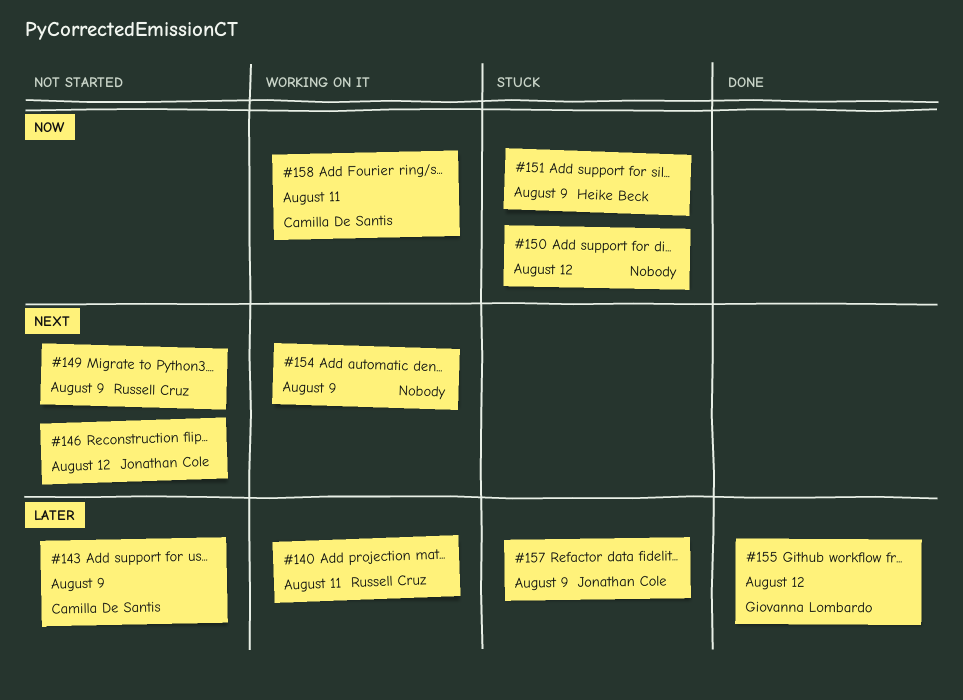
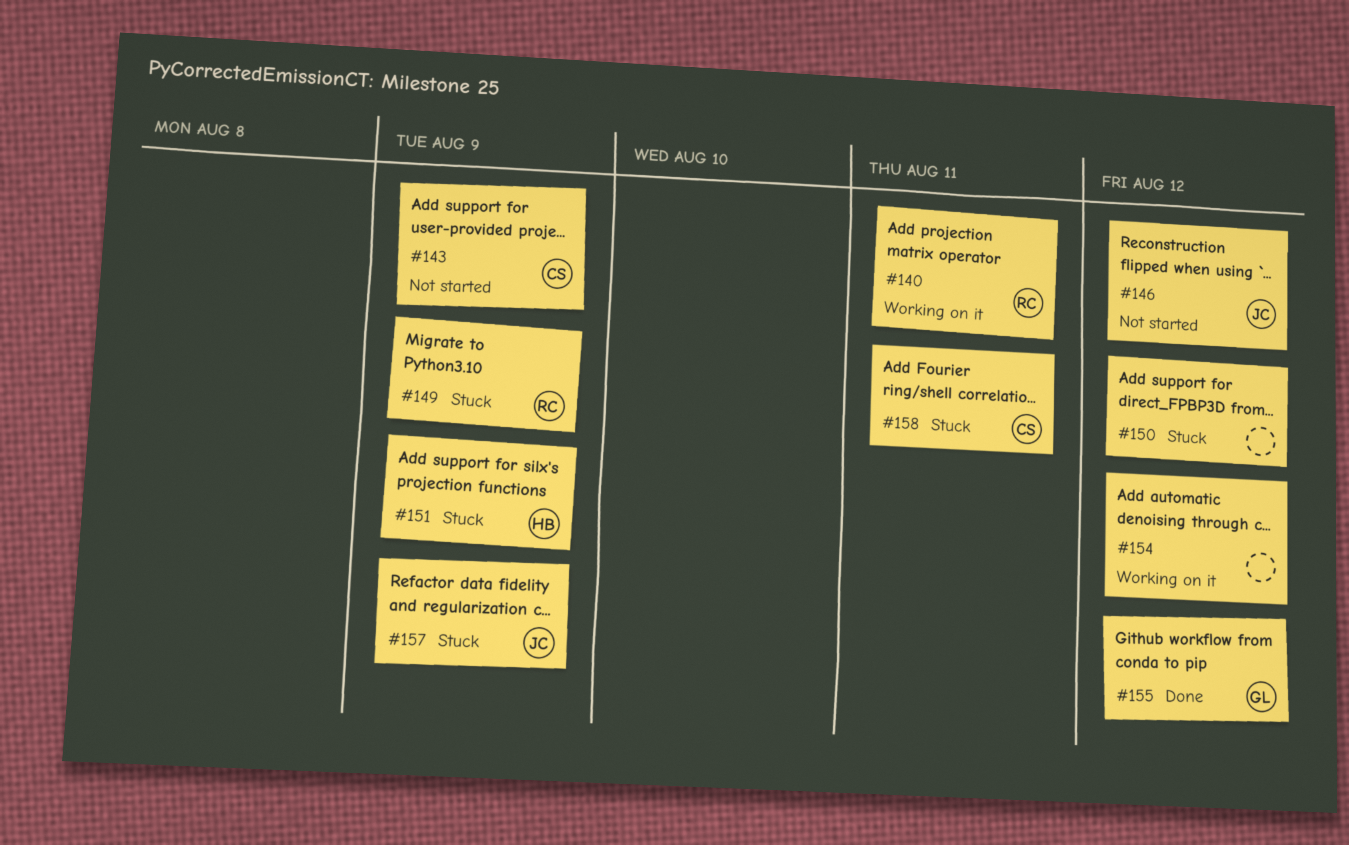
#149, status: Not started -> Stuck
#154, due: Aug 9 -> Aug 12
#158, status: Working on it -> Stuck

